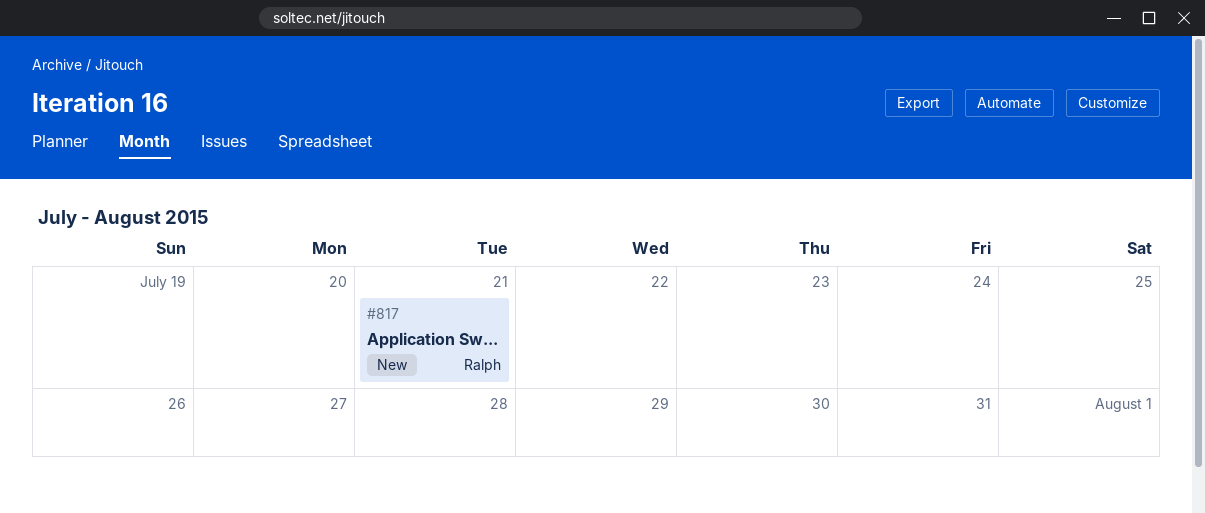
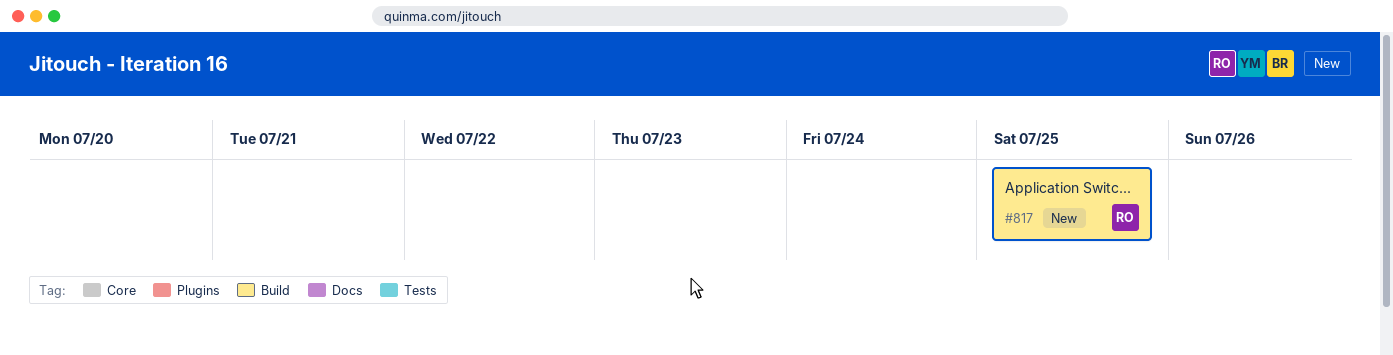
#817, due: Jul 21 -> Jul 25

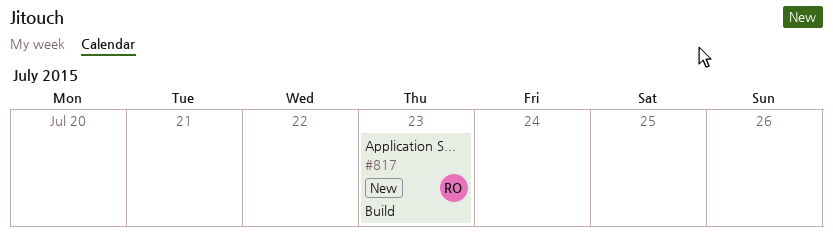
#817, due: Jul 25 -> Jul 23

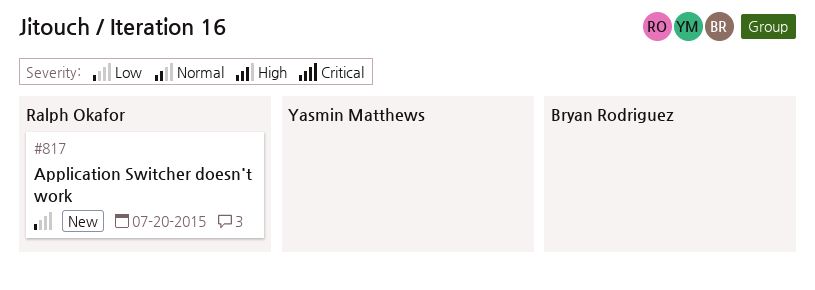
#817, due: Jul 23 -> Jul 20

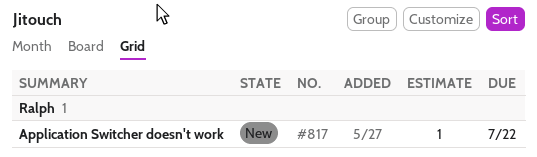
#817, due: Jul 20 -> Jul 22

